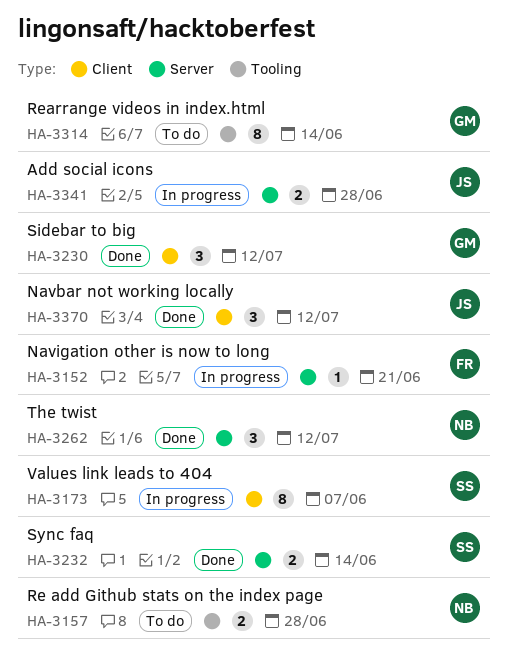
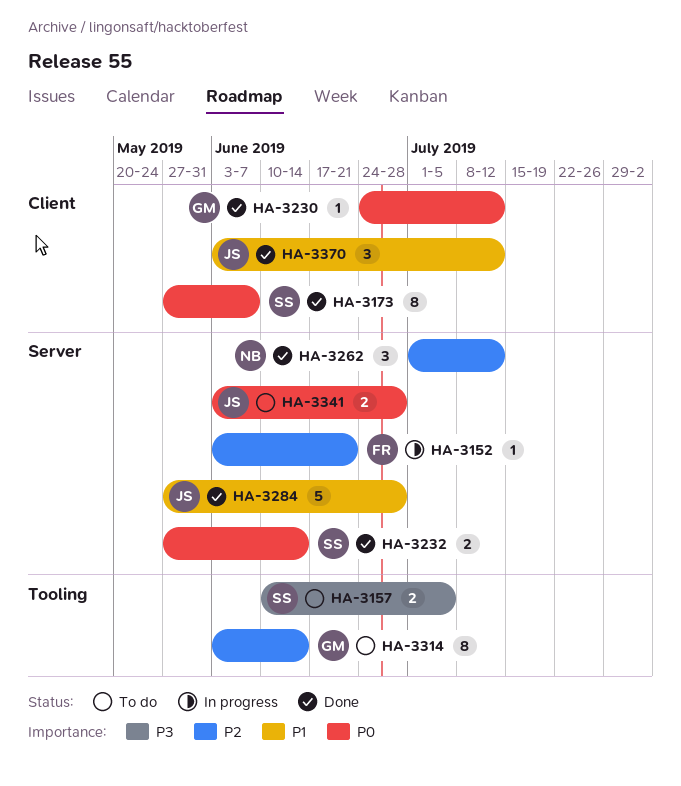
HA-3157, owner: NB -> SS
HA-3157, due: Jun 28 -> Jul 5
HA-3173, status: In progress -> Done
HA-3230, estimate: 3 -> 1
HA-3284: none -> present
HA-3341, status: In progress -> To do

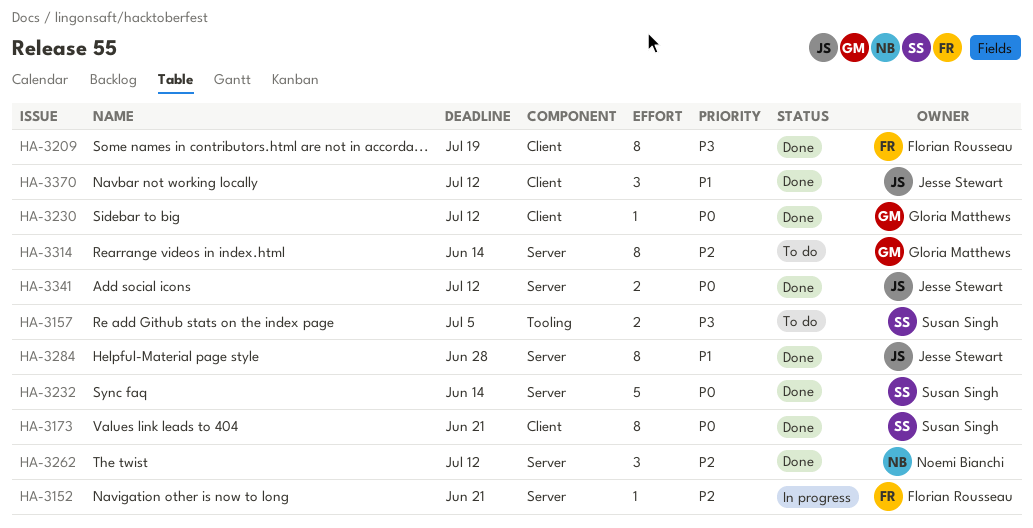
HA-3173, due: Jun 7 -> Jun 21
HA-3209: none -> present
HA-3232, estimate: 2 -> 5
HA-3284, estimate: 5 -> 8
HA-3314, label: Tooling -> Server
HA-3341, status: To do -> Done
HA-3341, due: Jun 28 -> Jul 12

